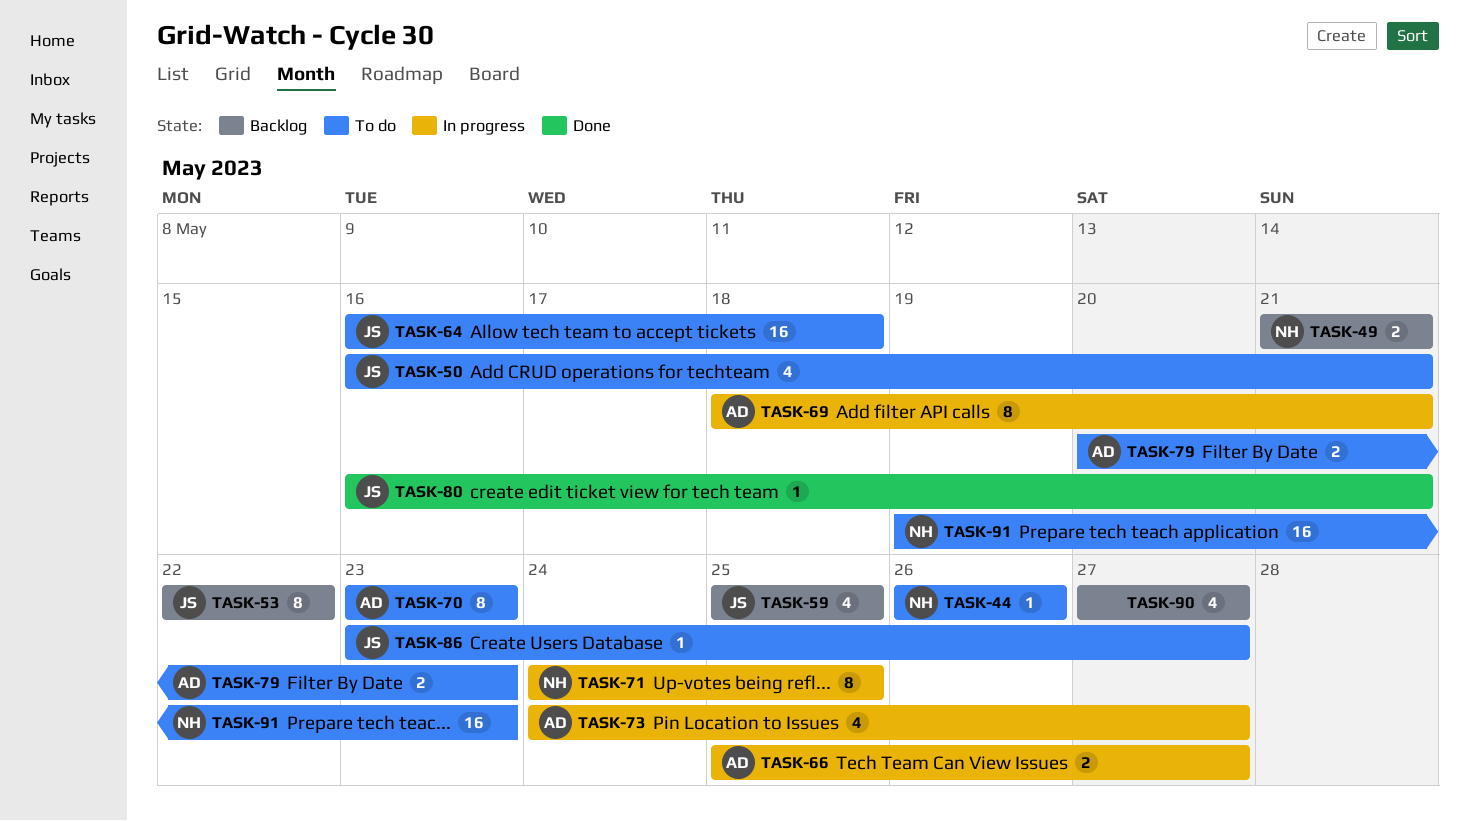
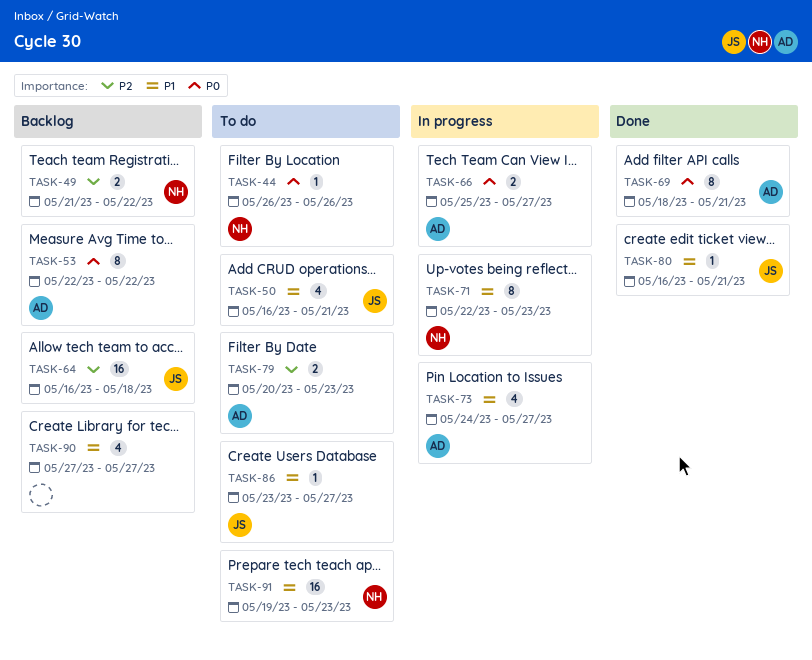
TASK-49, due: May 21 -> May 22
TASK-53, owner: JS -> AD
TASK-59: present -> none
TASK-64, status: To do -> Backlog
TASK-69, status: In progress -> Done
TASK-70: present -> none
TASK-71, start: May 24 -> May 22
TASK-71, due: May 25 -> May 23

